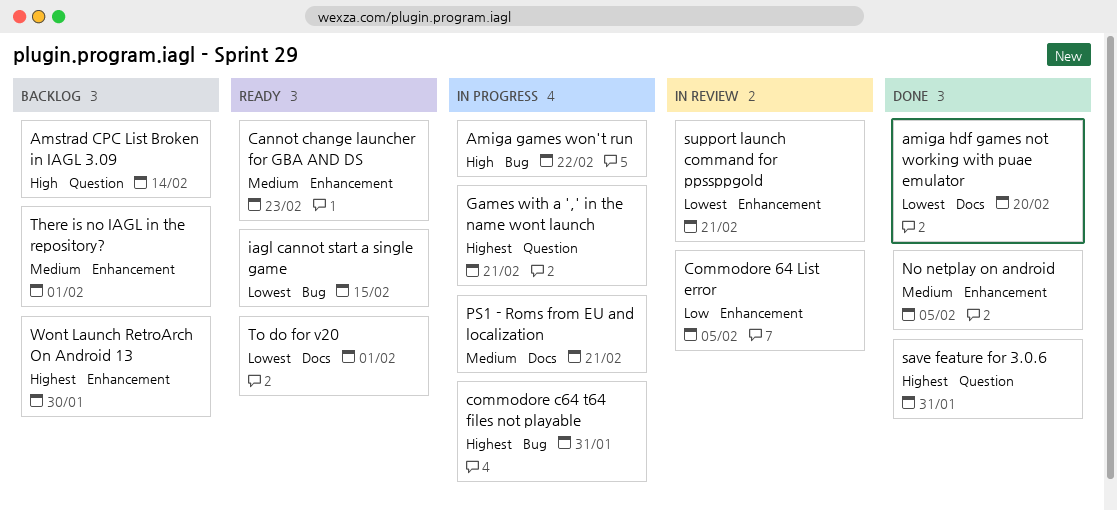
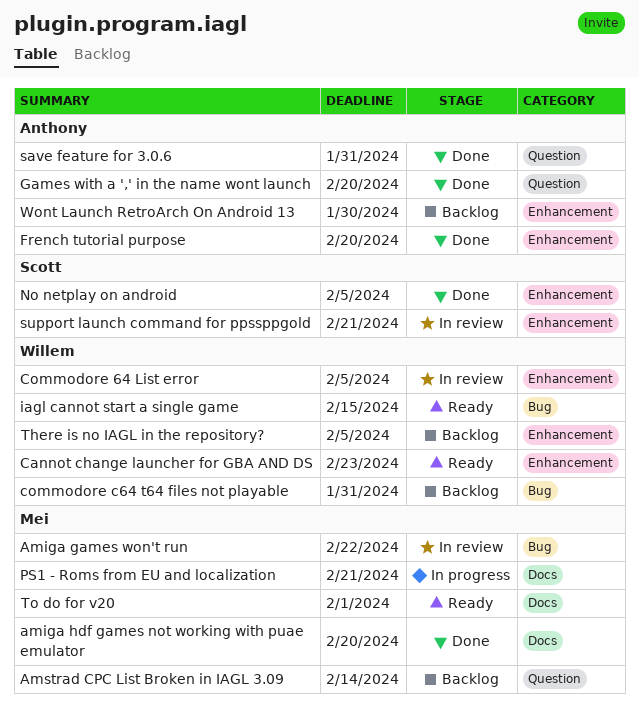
Amiga games won't run, status: In progress -> In review
commodore c64 t64 files not playable, status: In progress -> Backlog
French tutorial purpose: none -> present
Games with a ',' in the name wont launch, status: In progress -> Done
Games with a ',' in the name wont launch, due: Feb 21 -> Feb 20
There is no IAGL in the repository?, due: Feb 1 -> Feb 5

